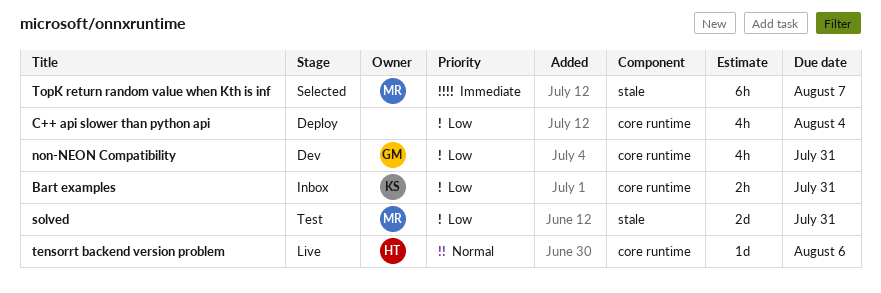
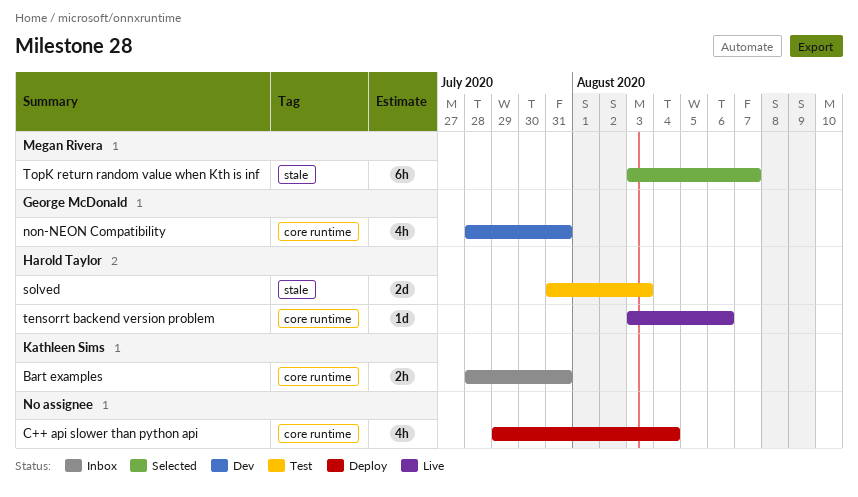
solved, owner: Megan Rivera -> Harold Taylor
solved, due: Jul 31 -> Aug 3

